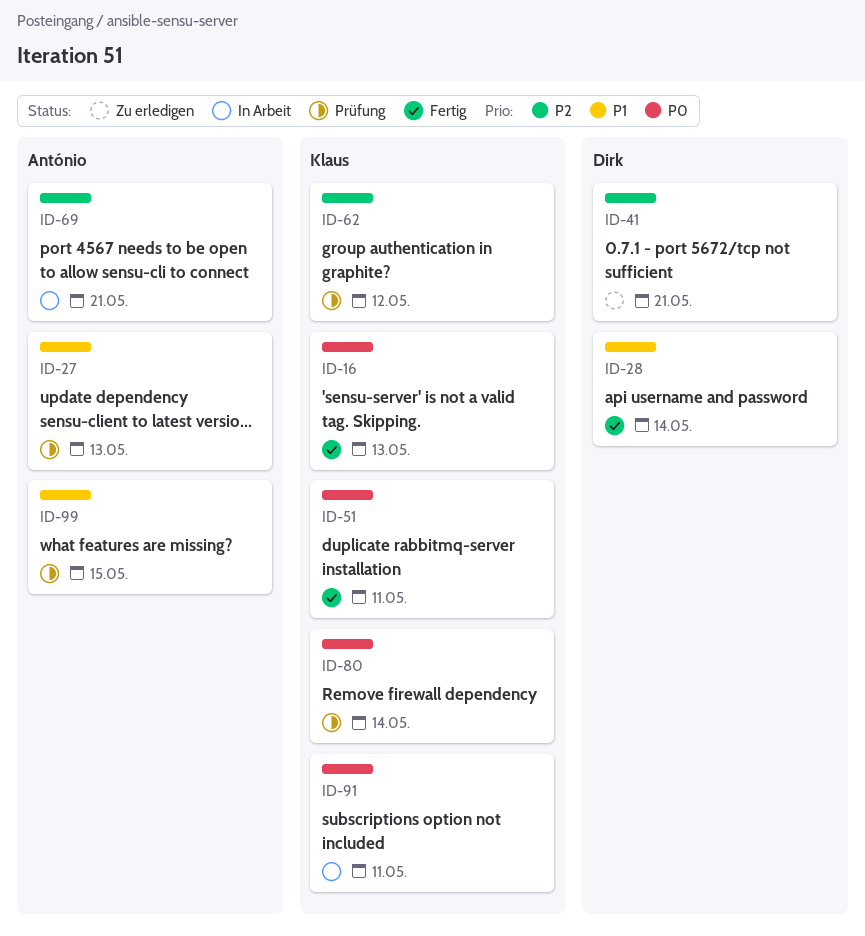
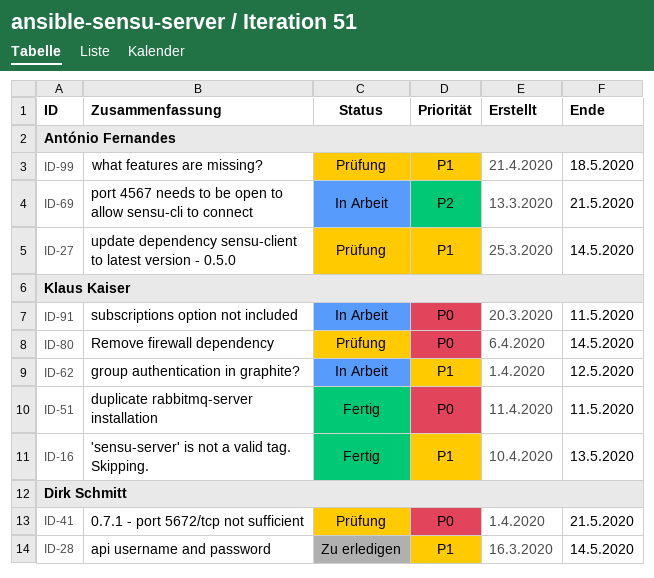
ID-16, priority: P0 -> P1
ID-27, due: May 13 -> May 14
ID-28, status: Fertig -> Zu erledigen
ID-41, status: Zu erledigen -> Prüfung
ID-41, priority: P2 -> P0
ID-62, status: Prüfung -> In Arbeit
ID-62, priority: P2 -> P1
ID-99, due: May 15 -> May 18

